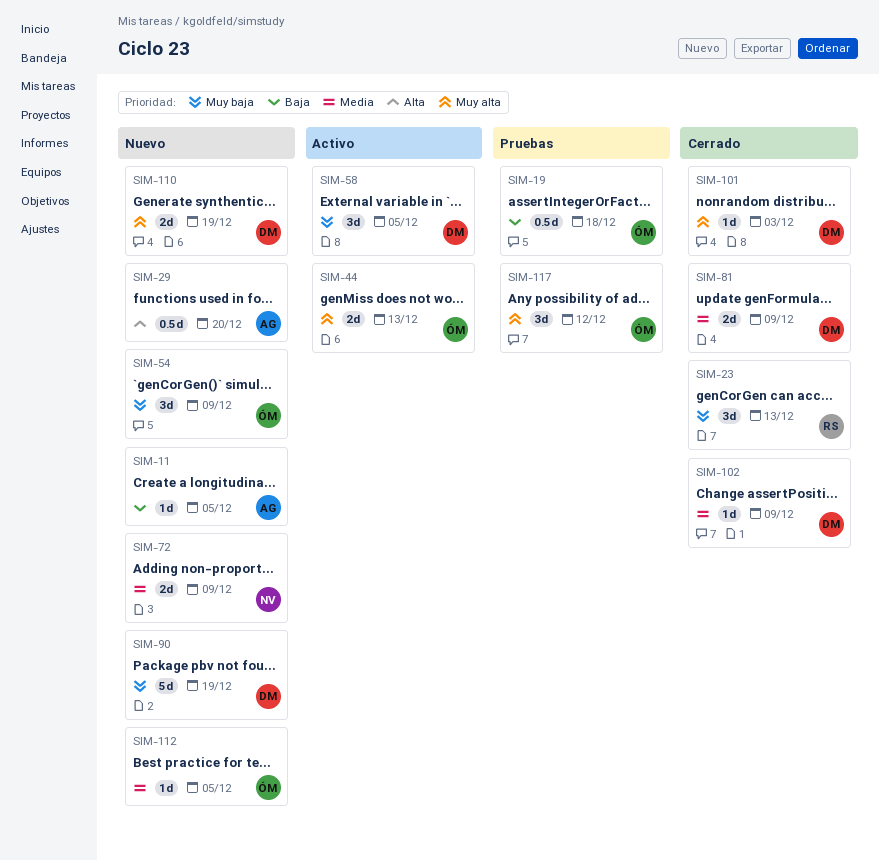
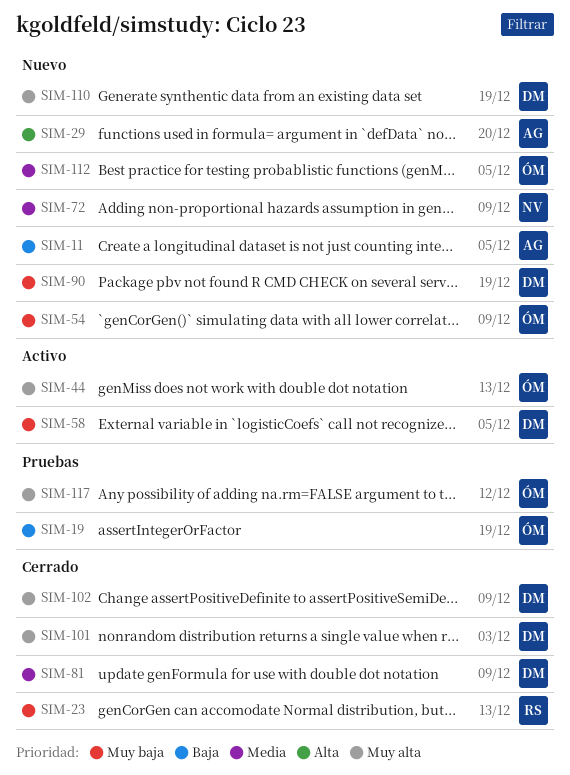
SIM-19, due: Dec 18 -> Dec 19
SIM-102, priority: Media -> Muy alta

